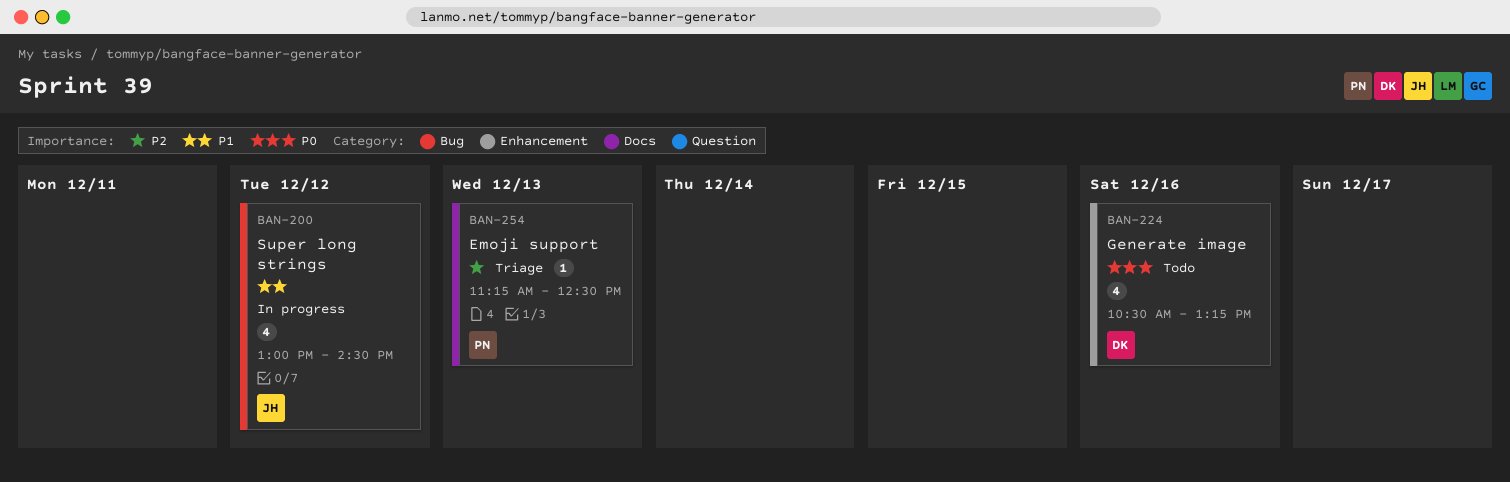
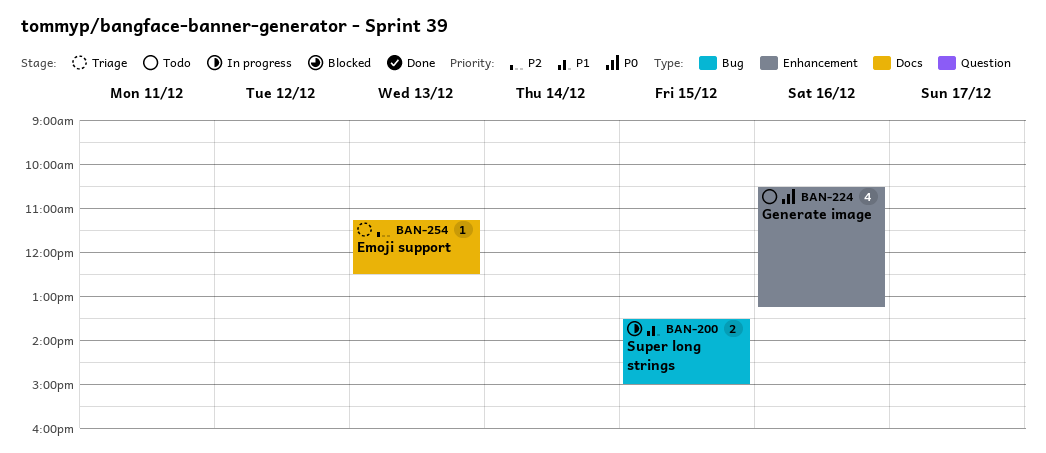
BAN-200, estimate: 4 -> 2
BAN-200, day: Dec 12 -> Dec 15
BAN-200, begins: 13:00 -> 13:30
BAN-200, ends: 14:30 -> 15:00

